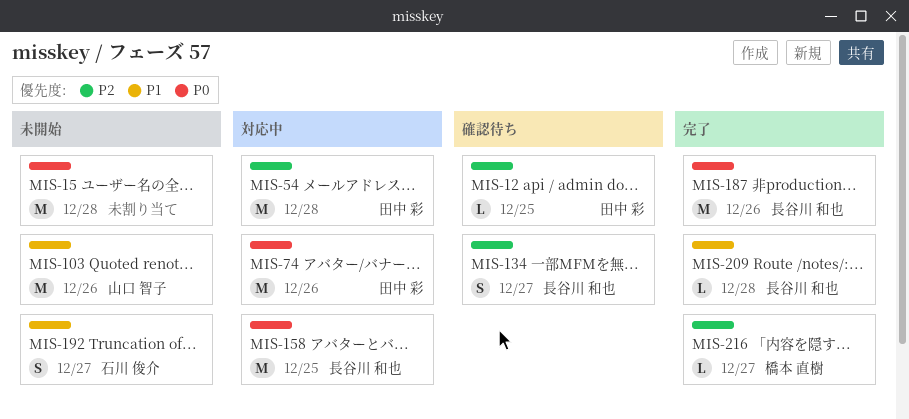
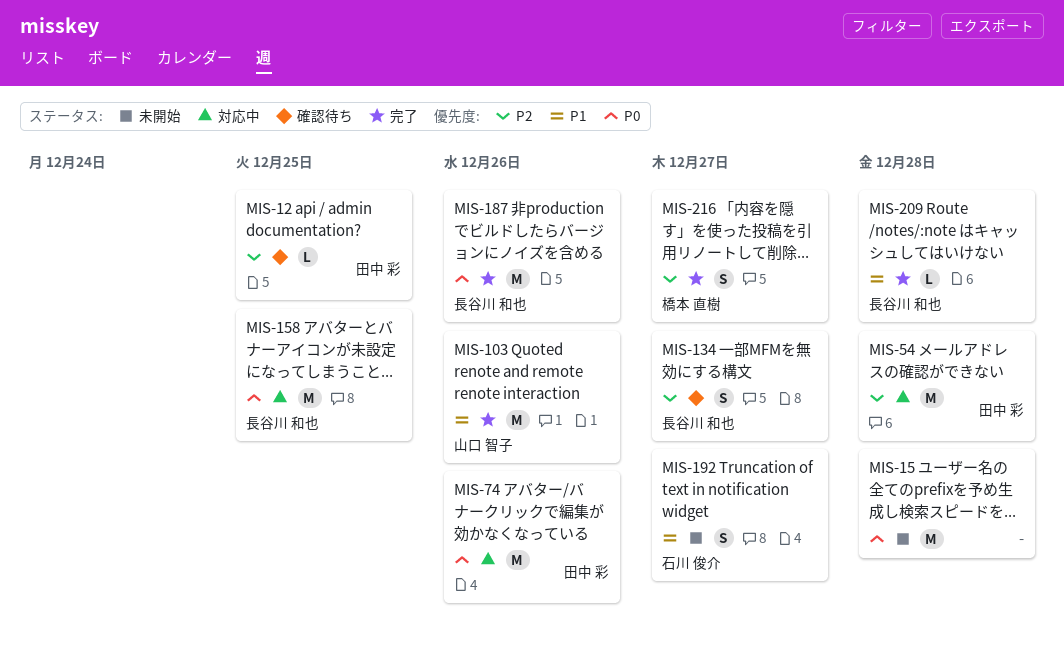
MIS-103, status: 未開始 -> 完了
MIS-216, estimate: L -> S

